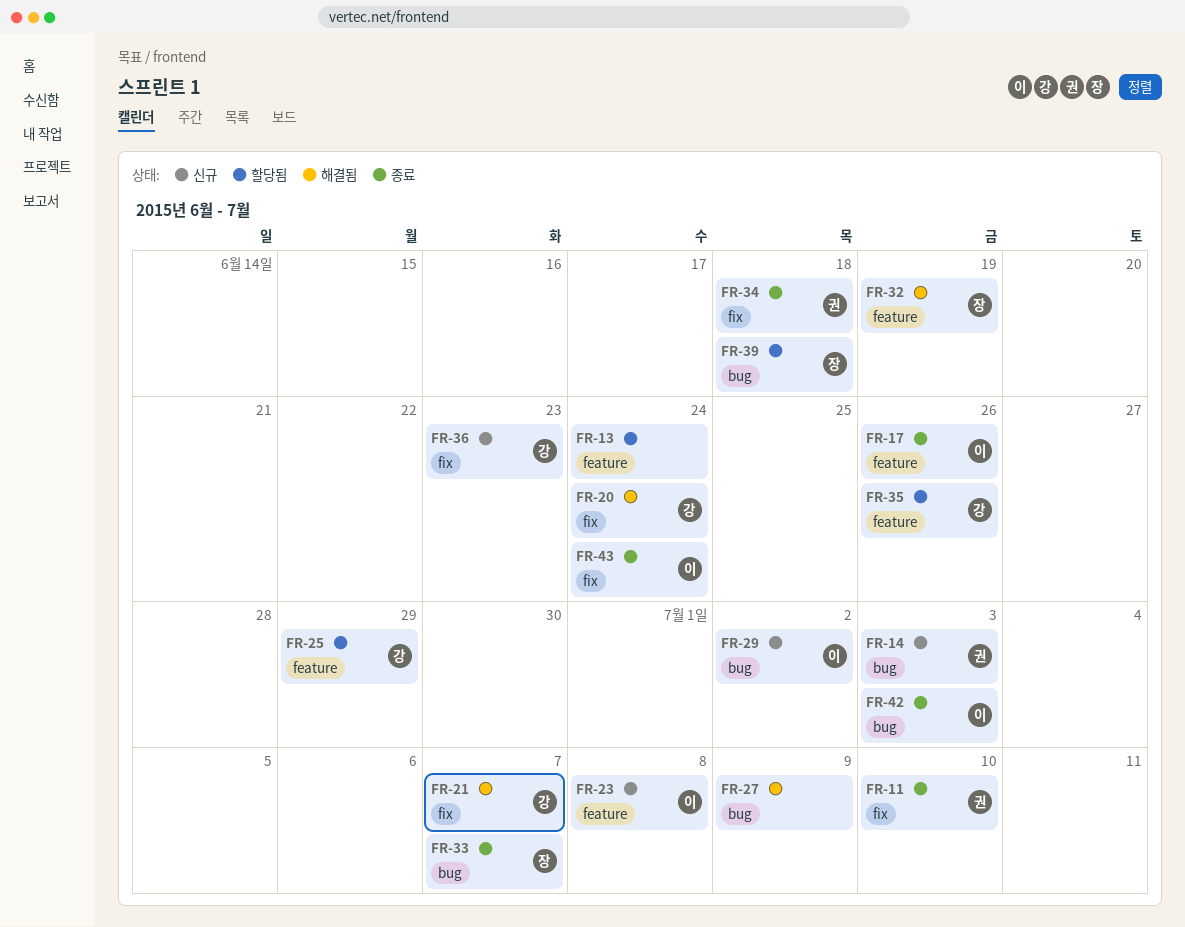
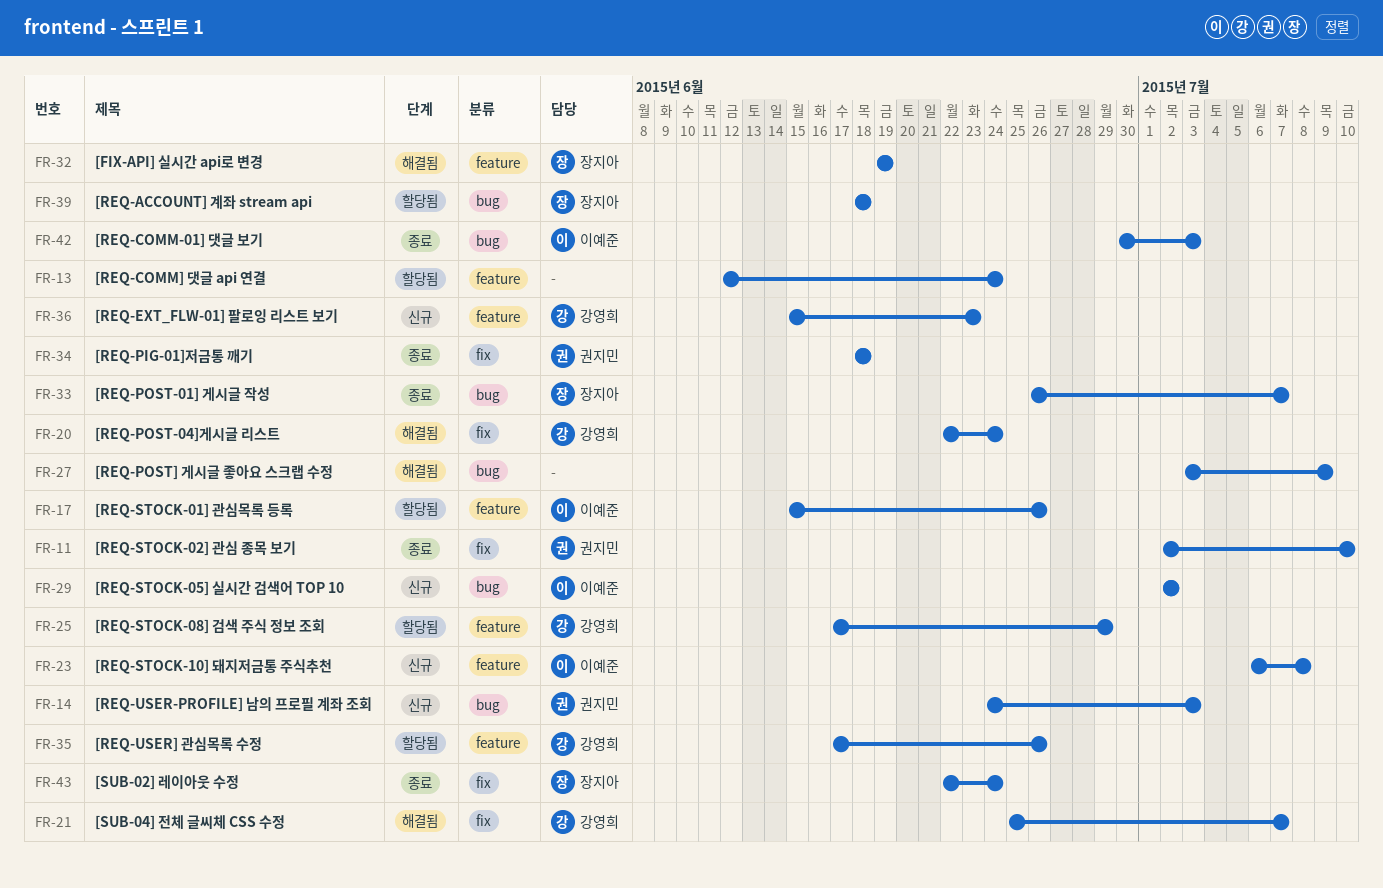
FR-17, status: 종료 -> 할당됨
FR-36, label: fix -> feature
FR-43, owner: 이예준 -> 장지아

